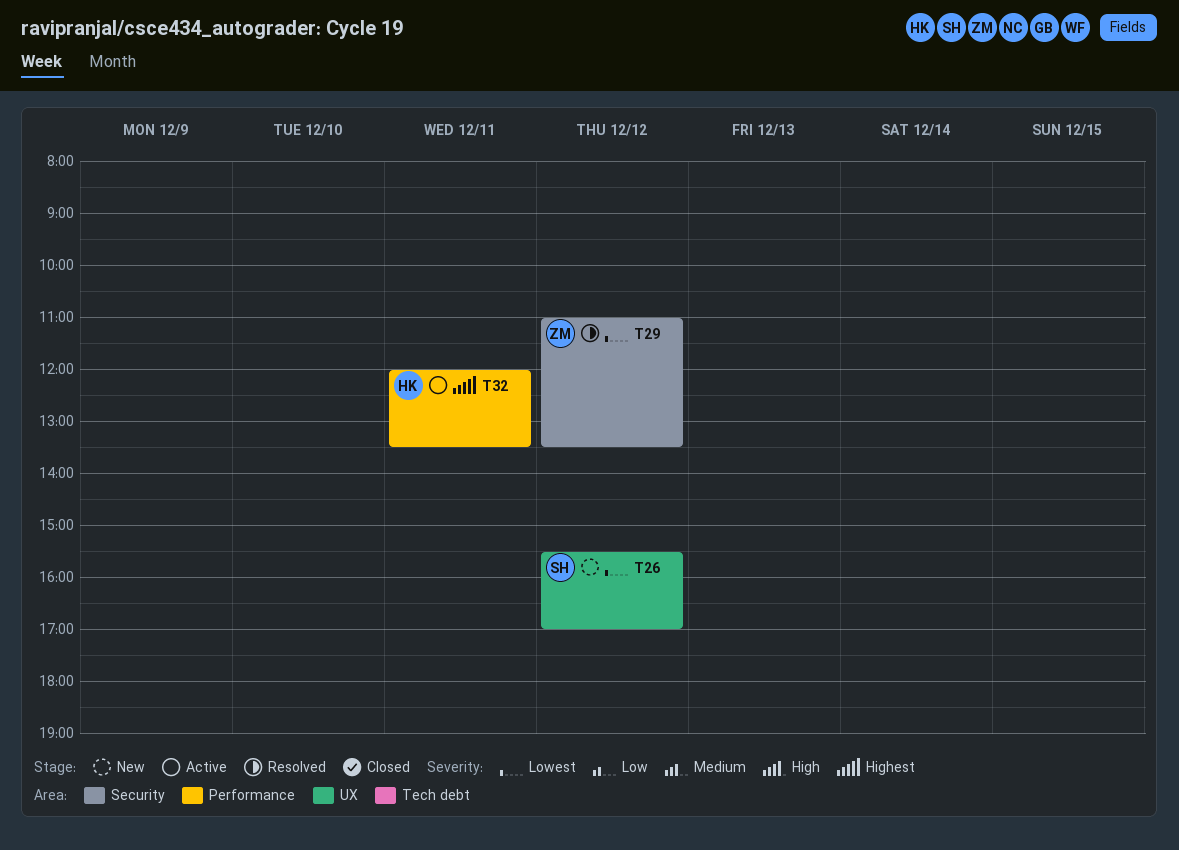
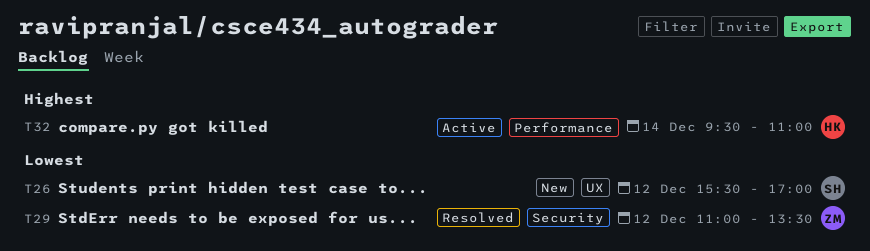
T32, day: Dec 11 -> Dec 14
T32, begins: 12:00 -> 09:30
T32, ends: 13:30 -> 11:00

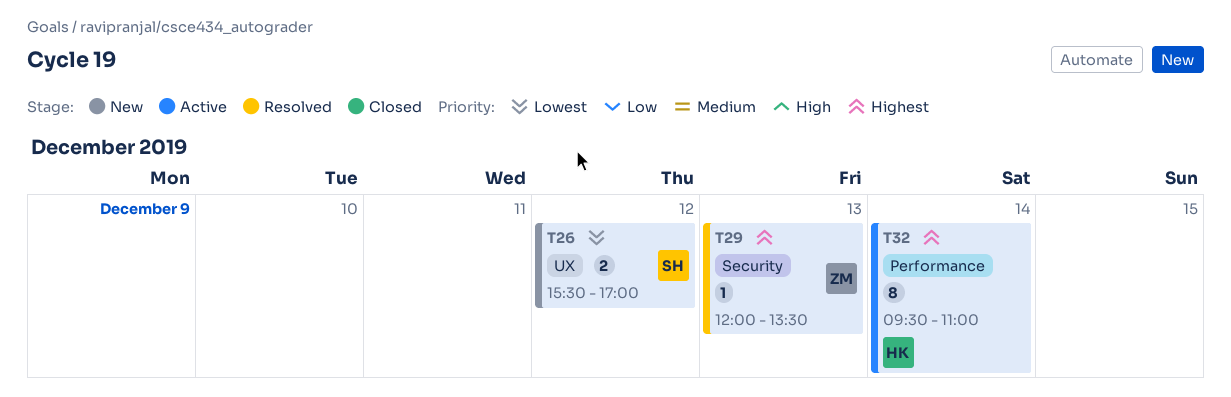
T29, priority: Lowest -> Highest
T29, day: Dec 12 -> Dec 13
T29, begins: 11:00 -> 12:00

